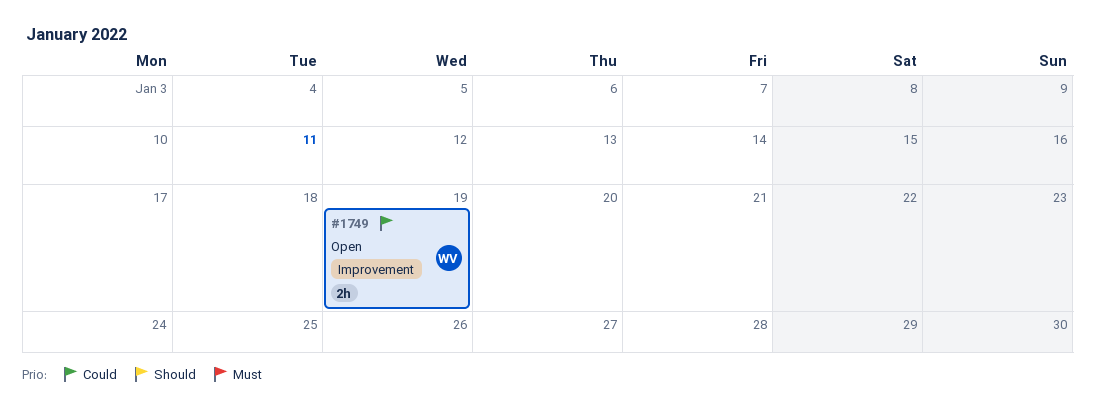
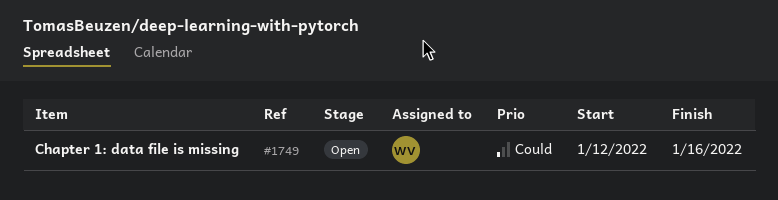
#1749, due: Jan 19 -> Jan 16

